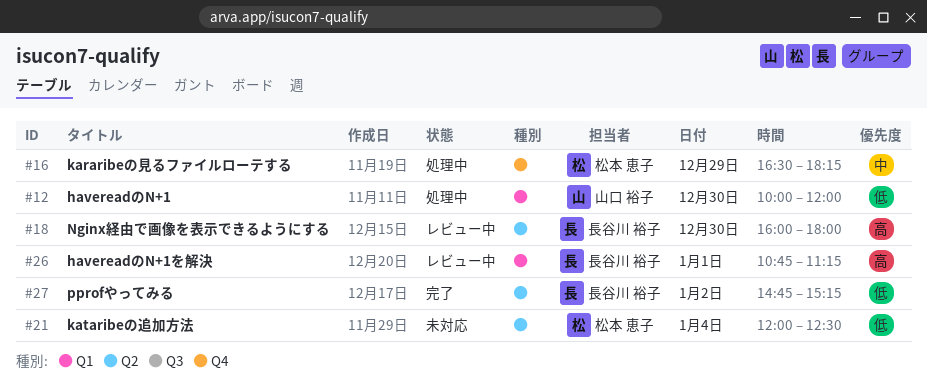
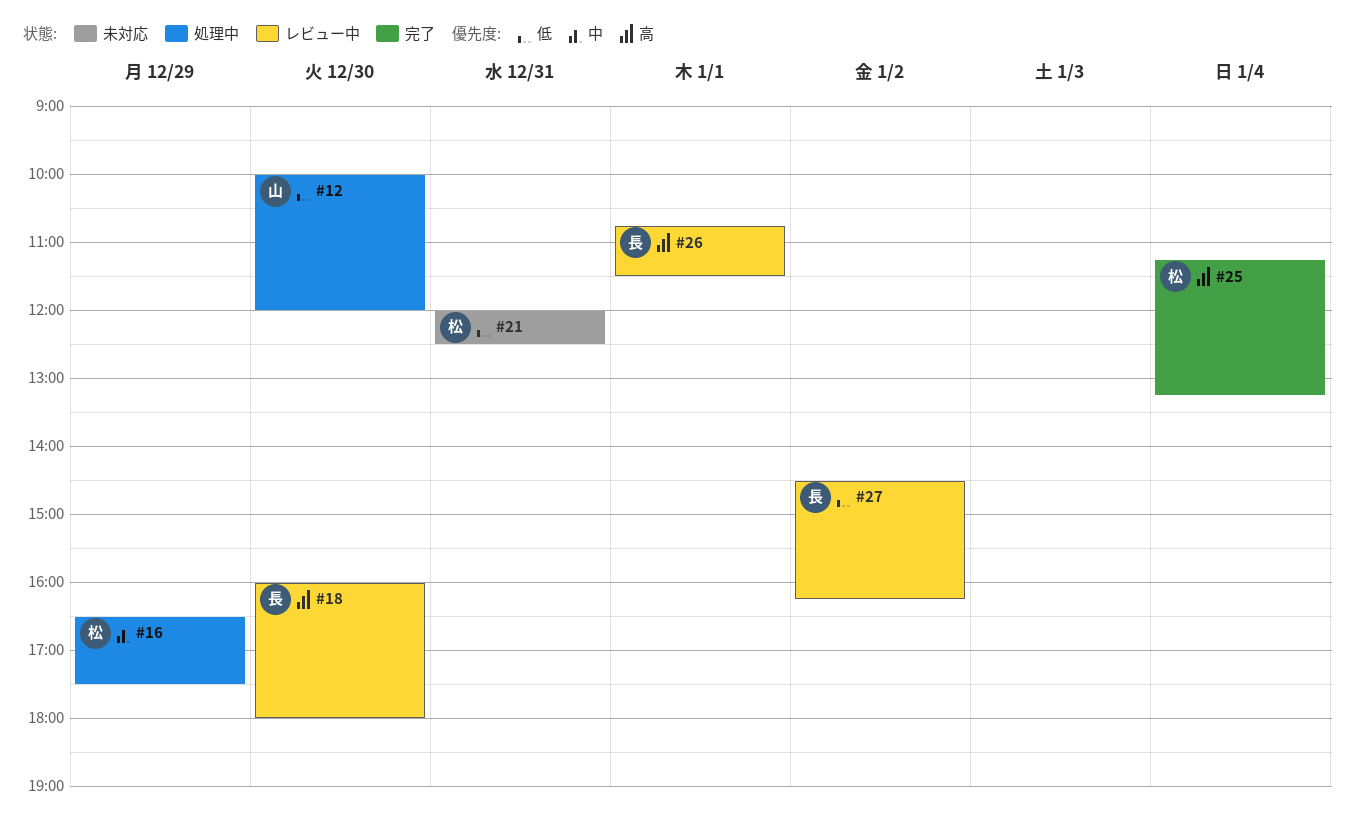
#16, ends: 18:15 -> 17:30
#21, day: Jan 4 -> Dec 31
#25: none -> present
#26, ends: 11:15 -> 11:30
#27, status: 完了 -> レビュー中
#27, begins: 14:45 -> 14:30
#27, ends: 15:15 -> 16:15

